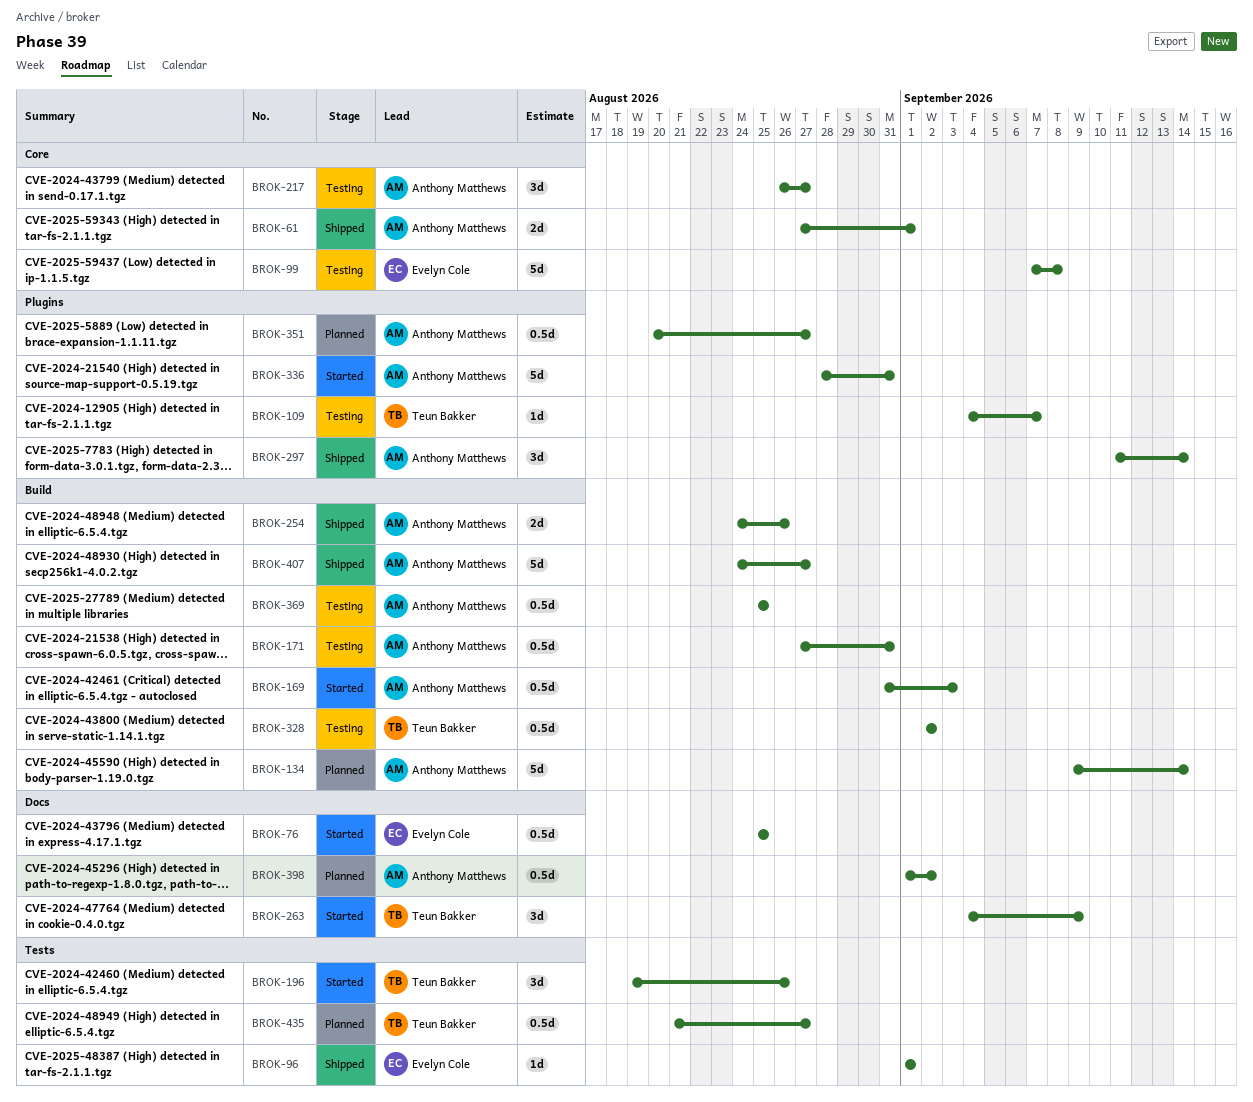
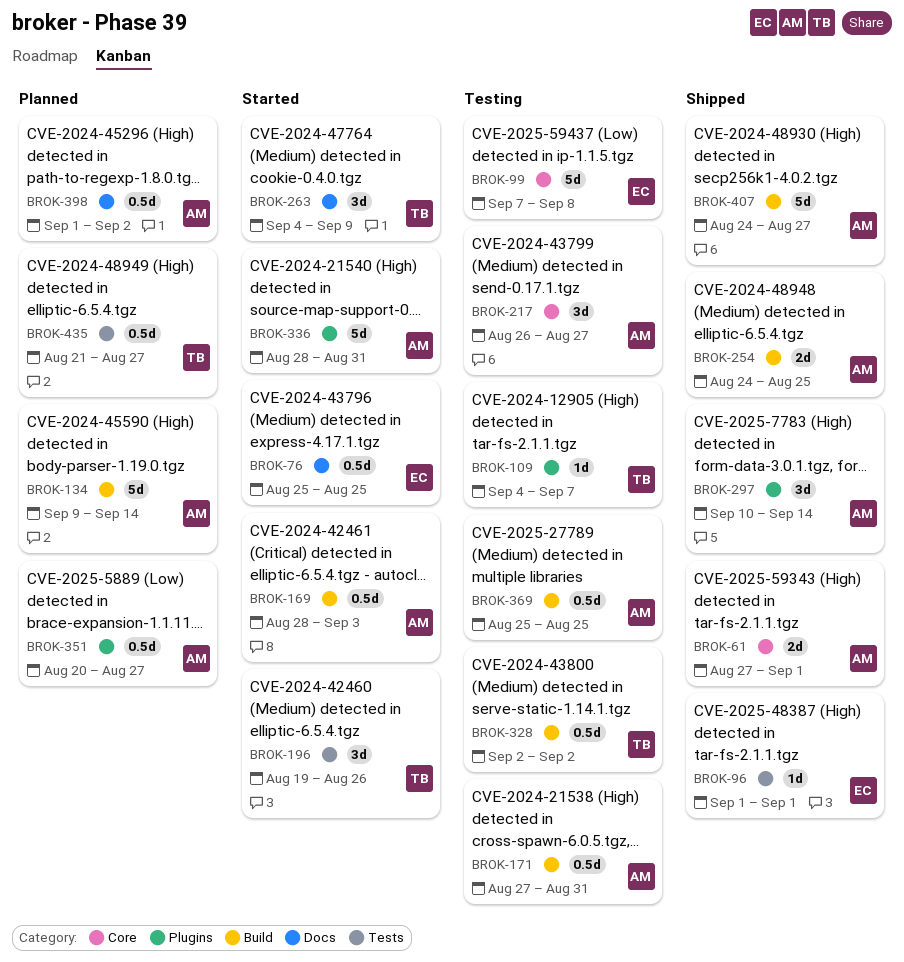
BROK-169, start: Aug 31 -> Aug 28
BROK-254, due: Aug 26 -> Aug 25
BROK-297, start: Sep 11 -> Sep 10

